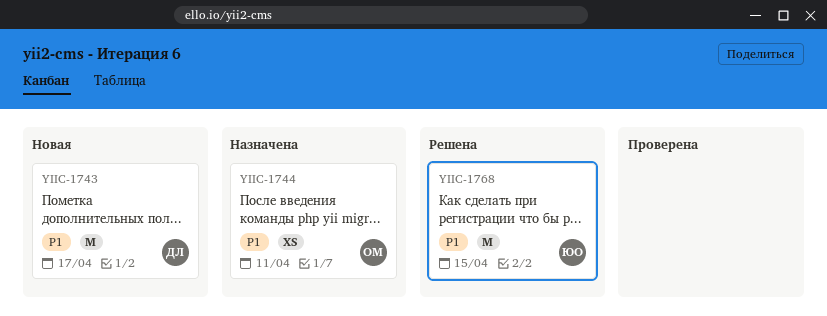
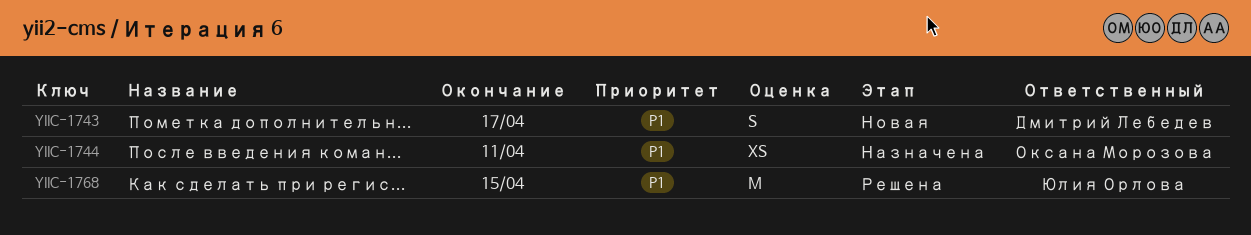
YIIC-1743, estimate: M -> S

